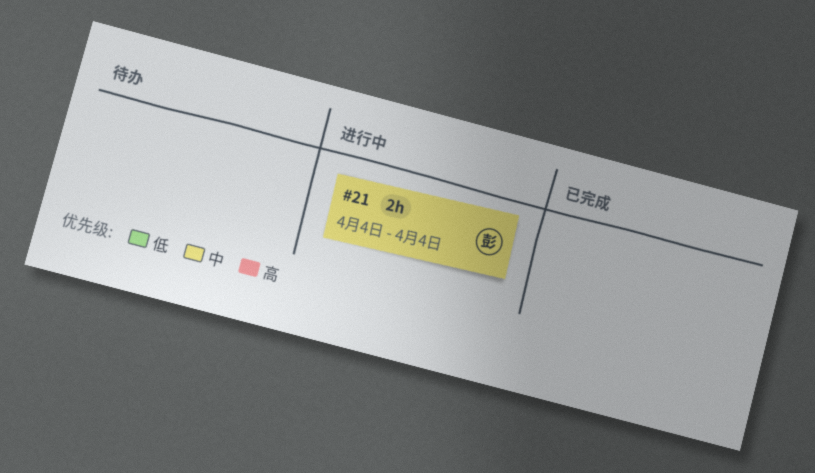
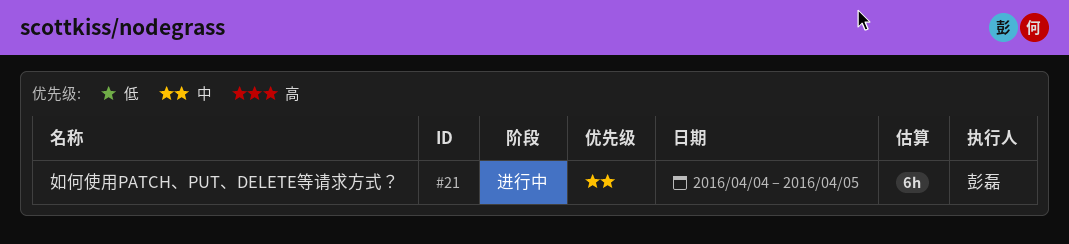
#21, estimate: 2h -> 6h
#21, due: Apr 4 -> Apr 5

